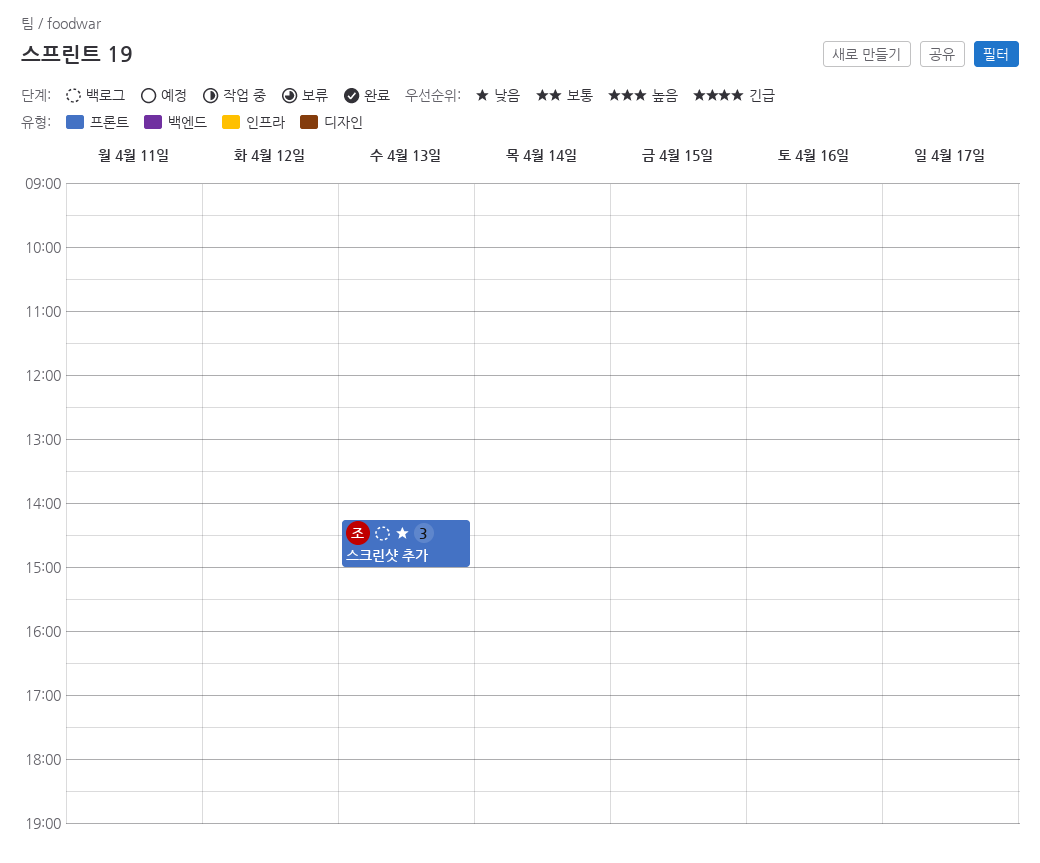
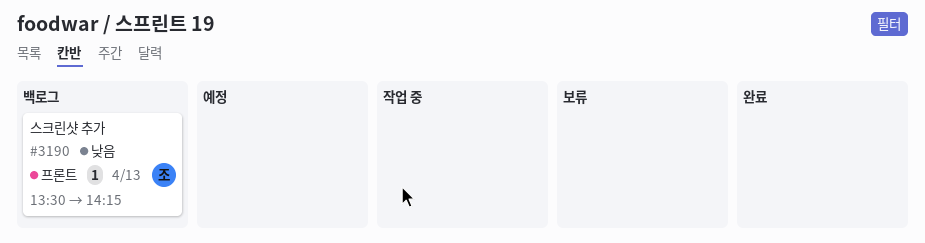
스크린샷 추가, estimate: 3 -> 1
스크린샷 추가, begins: 14:15 -> 13:30
스크린샷 추가, ends: 15:00 -> 14:15

